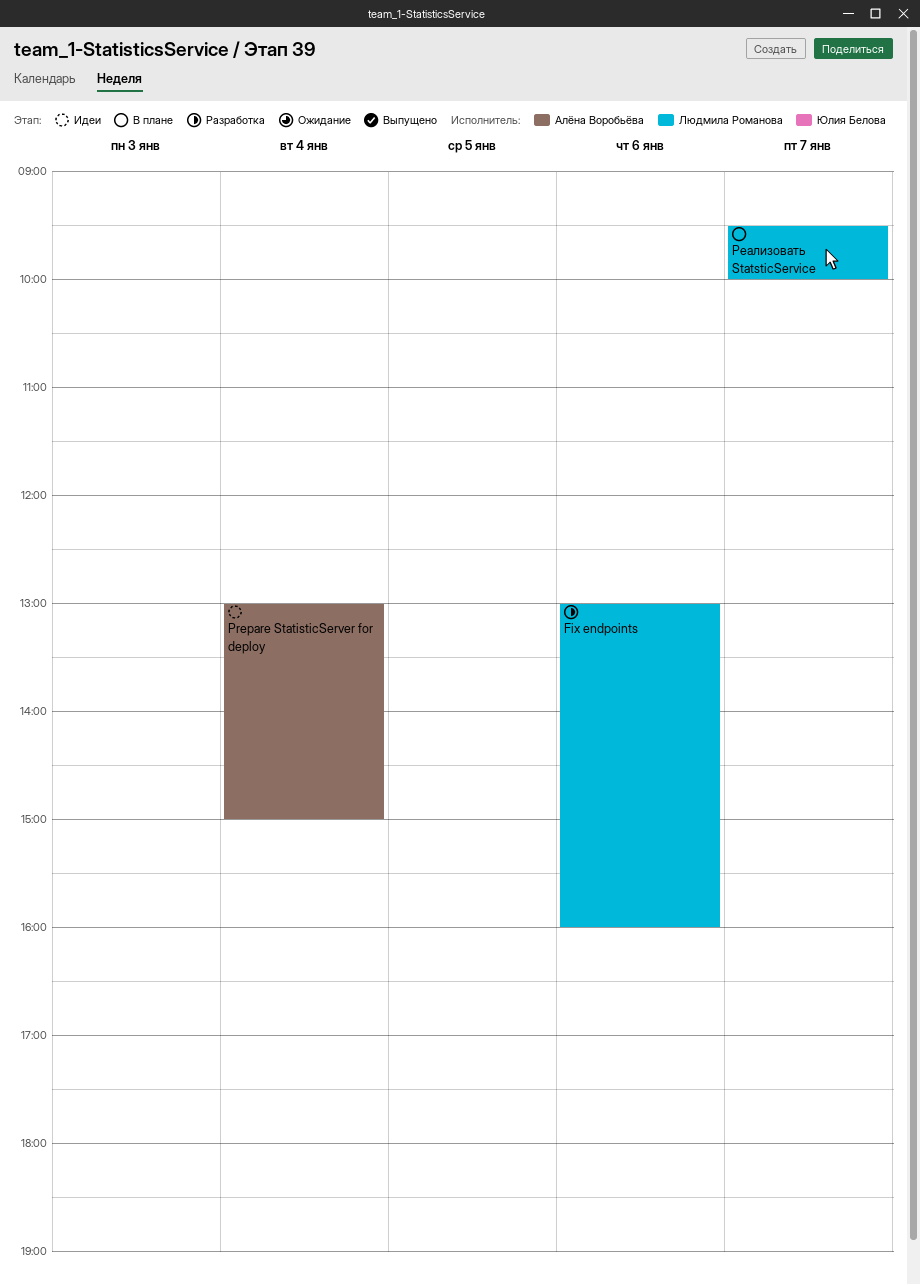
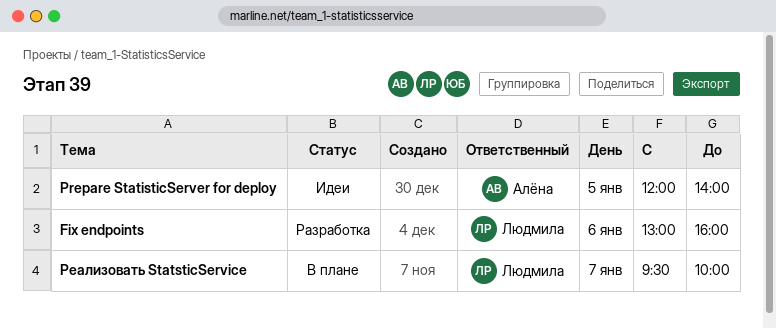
Prepare StatisticServer for deploy, day: Jan 4 -> Jan 5
Prepare StatisticServer for deploy, begins: 13:00 -> 12:00
Prepare StatisticServer for deploy, ends: 15:00 -> 14:00

